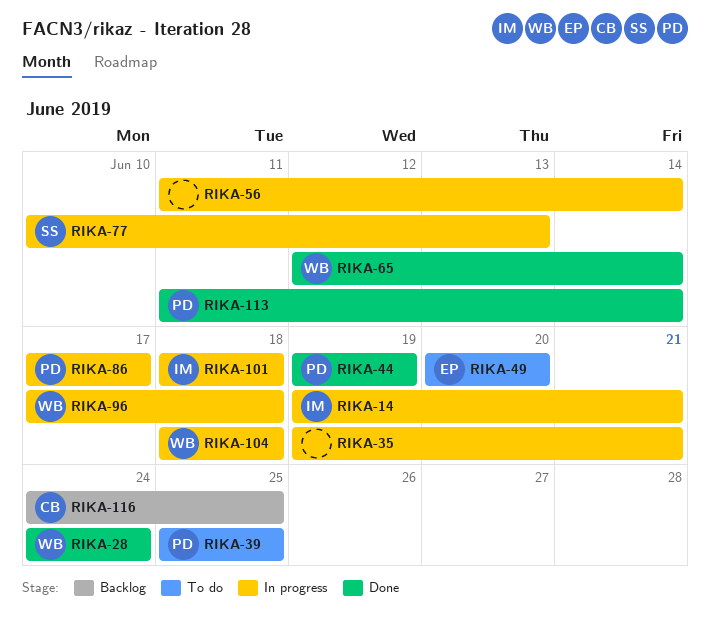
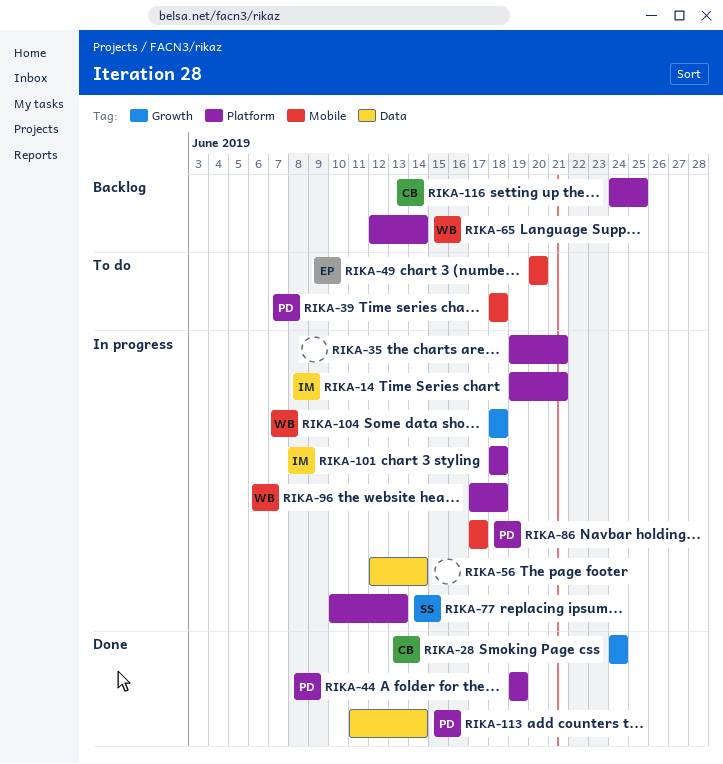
RIKA-28, owner: WB -> CB
RIKA-39, start: Jun 25 -> Jun 18
RIKA-39, due: Jun 25 -> Jun 18
RIKA-56, start: Jun 11 -> Jun 12
RIKA-65, status: Done -> Backlog

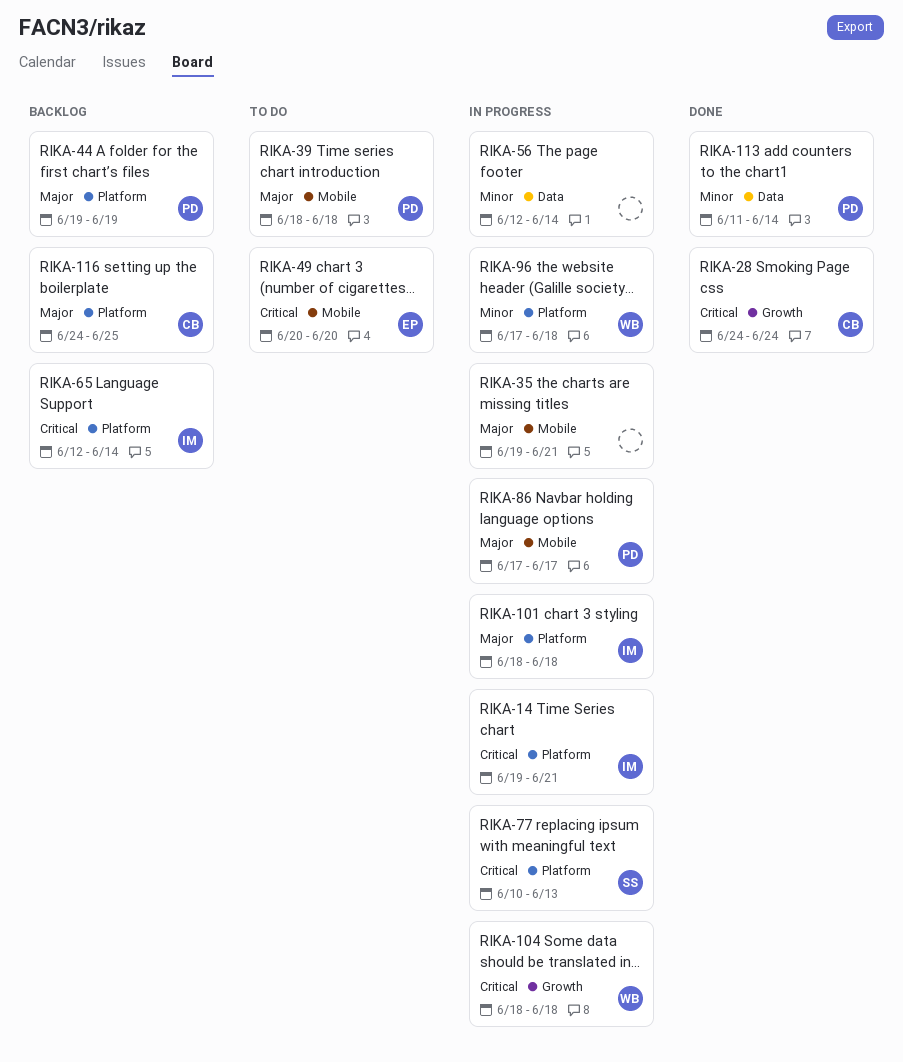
RIKA-35, label: Platform -> Mobile
RIKA-44, status: Done -> Backlog
RIKA-65, owner: WB -> IM

